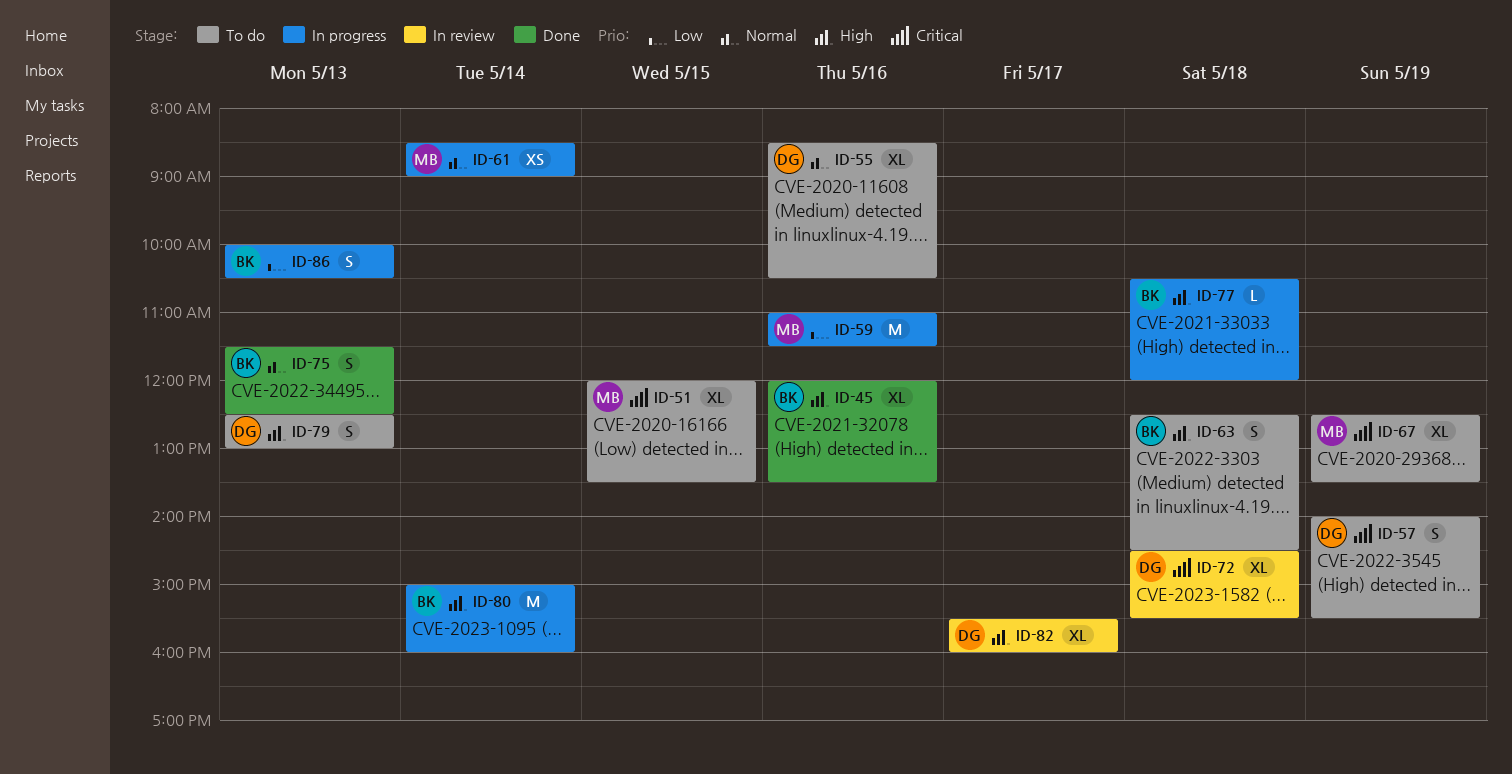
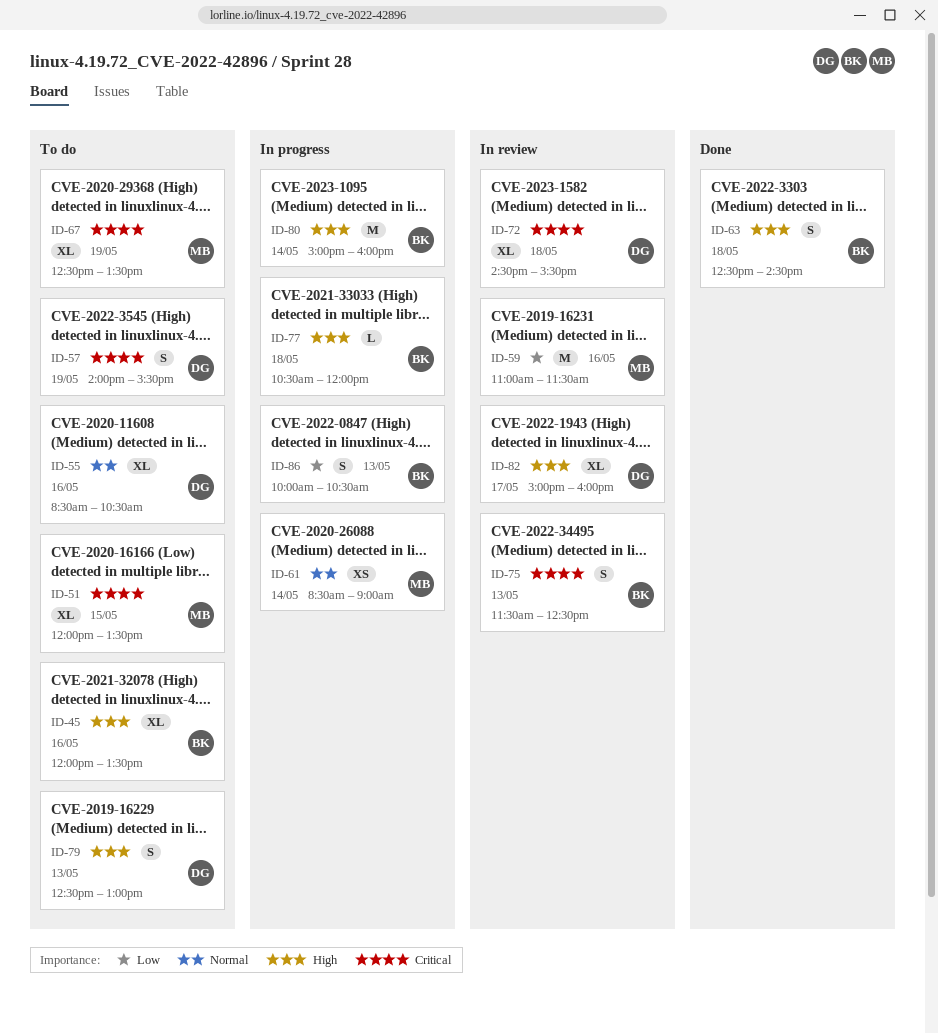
ID-45, status: Done -> To do
ID-59, status: In progress -> In review
ID-63, status: To do -> Done
ID-75, status: Done -> In review
ID-75, priority: Normal -> Critical
ID-82, begins: 15:30 -> 15:00

